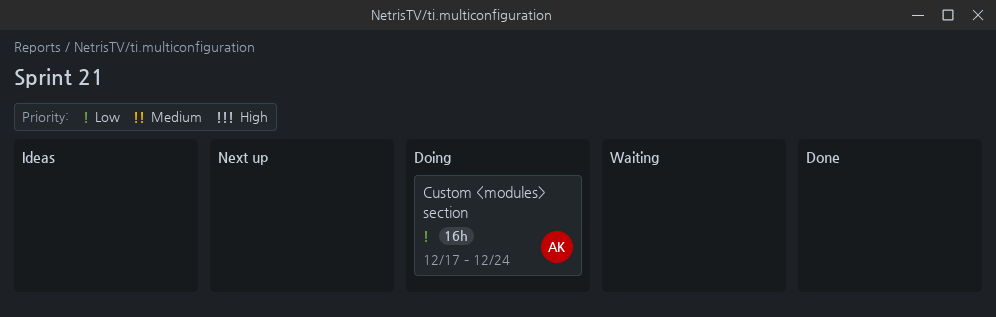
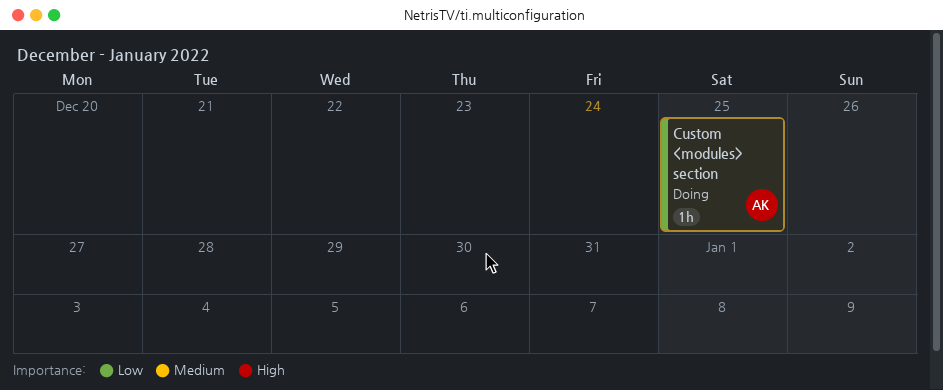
Custom <modules> section, estimate: 16h -> 1h
Custom <modules> section, due: Dec 24 -> Dec 25

